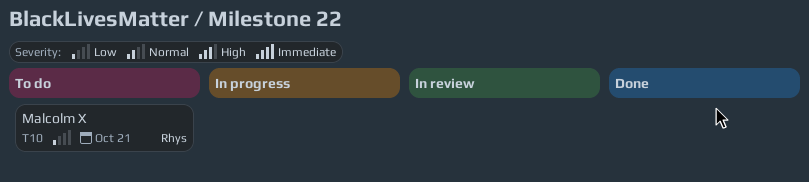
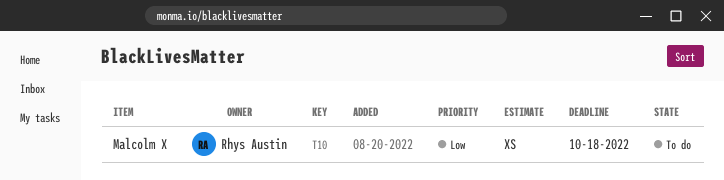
T10, due: Oct 21 -> Oct 18

